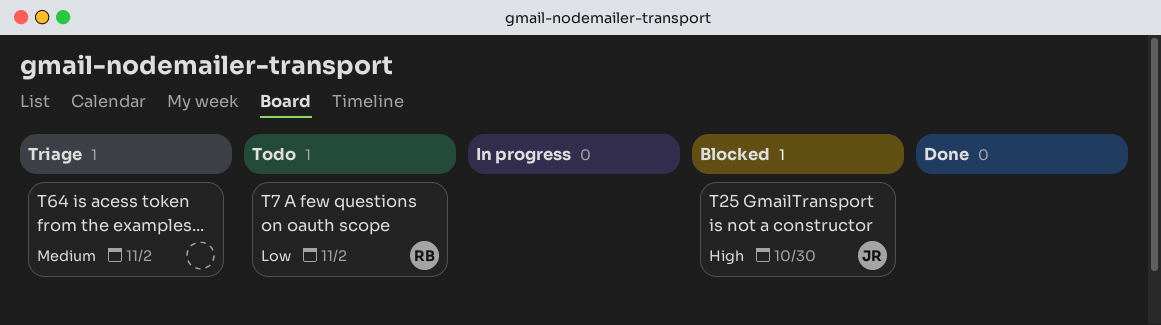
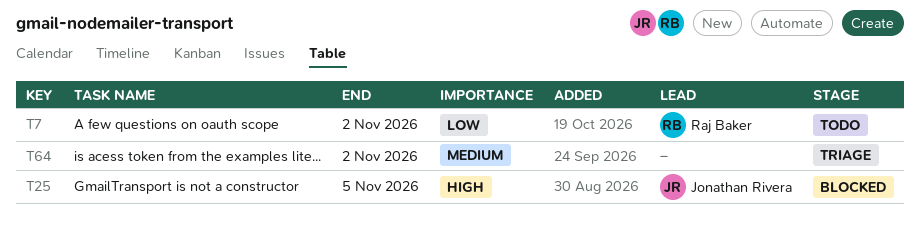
T25, due: Oct 30 -> Nov 5

